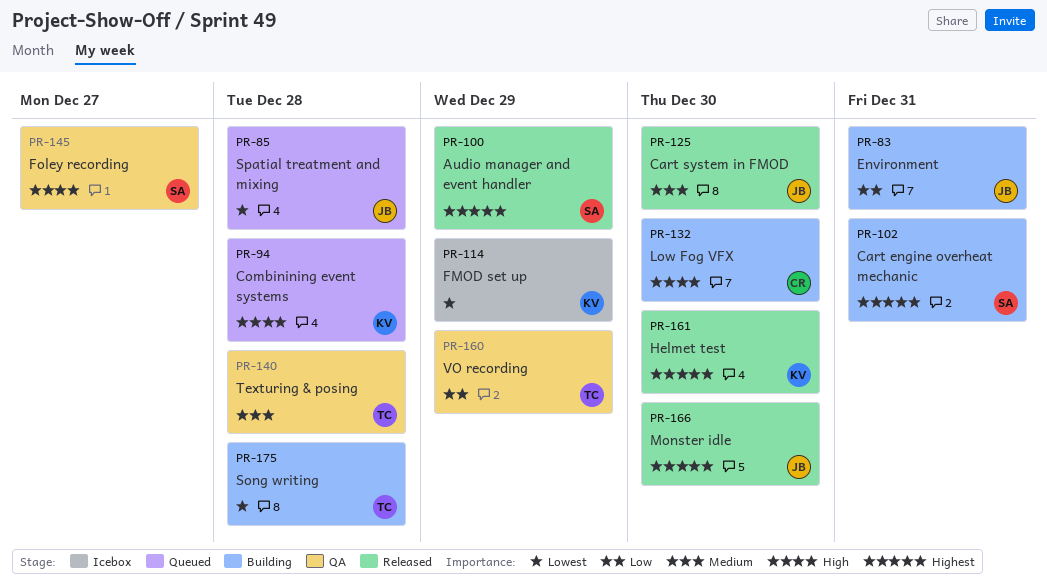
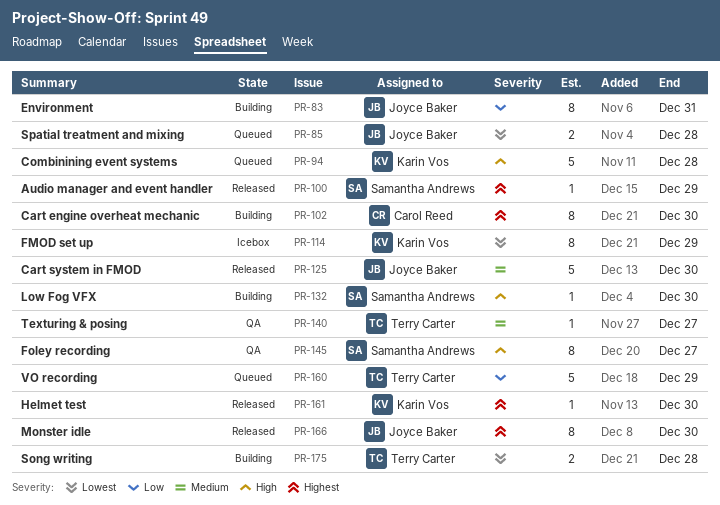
PR-102, owner: Samantha Andrews -> Carol Reed
PR-102, due: Dec 31 -> Dec 30
PR-132, owner: Carol Reed -> Samantha Andrews
PR-140, due: Dec 28 -> Dec 27
PR-160, status: QA -> Queued

